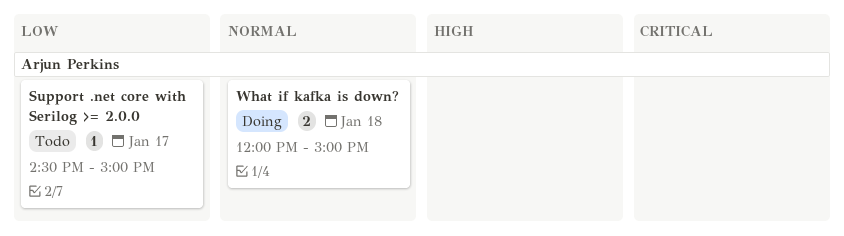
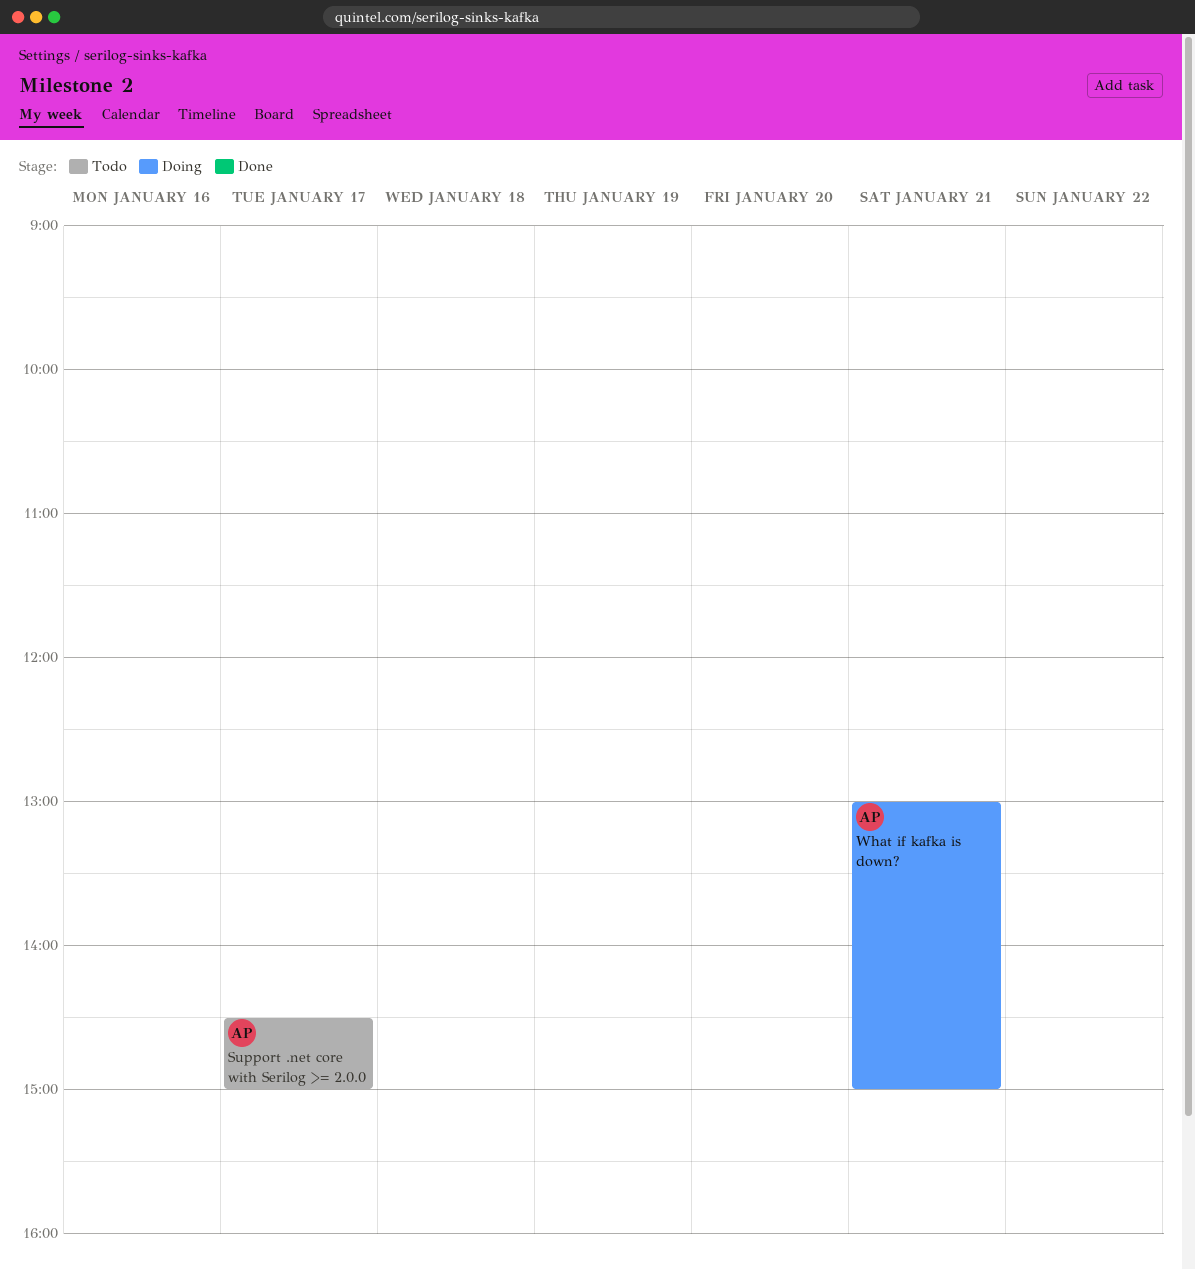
What if kafka is down?, day: Jan 18 -> Jan 21
What if kafka is down?, begins: 12:00 -> 13:00

